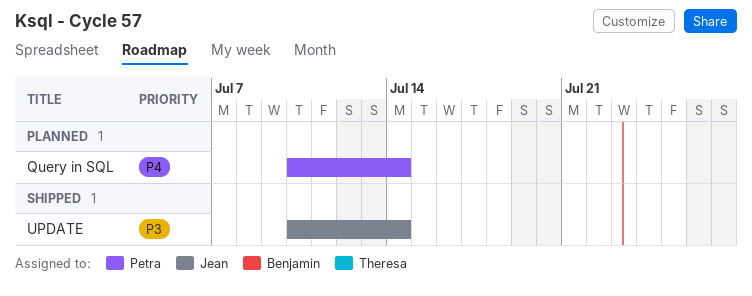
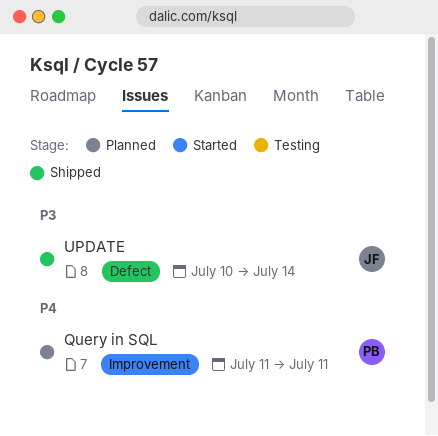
Query in SQL, start: Jul 10 -> Jul 11
Query in SQL, due: Jul 14 -> Jul 11

